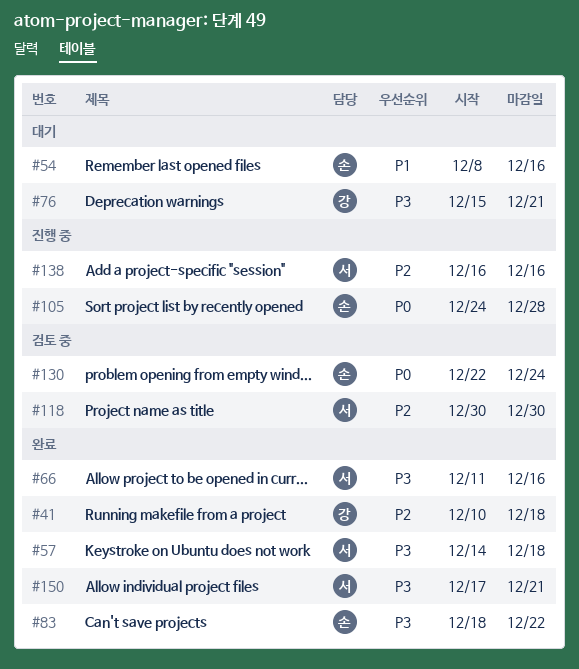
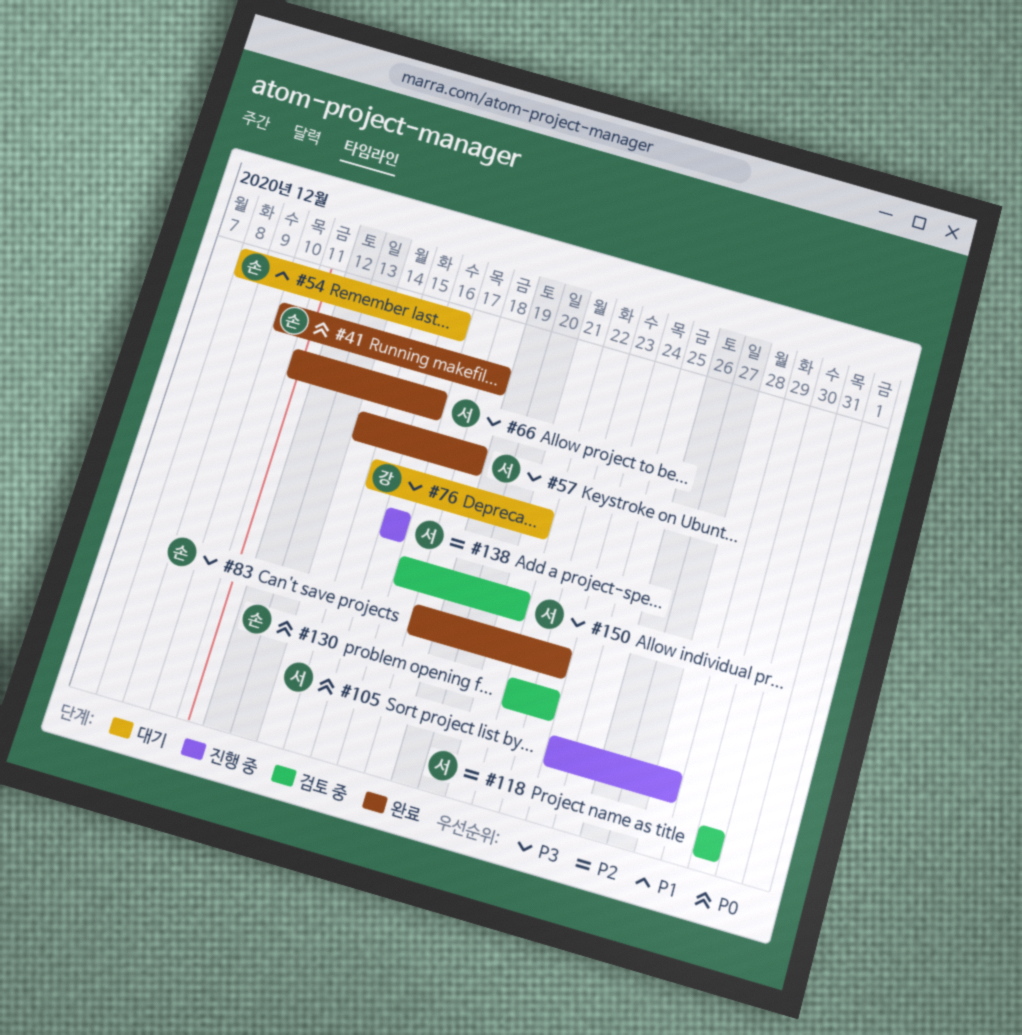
#41, owner: 강 -> 손
#41, priority: P2 -> P0
#83, due: Dec 22 -> Dec 23
#105, owner: 손 -> 서
#130, due: Dec 24 -> Dec 23
#150, status: 완료 -> 검토 중

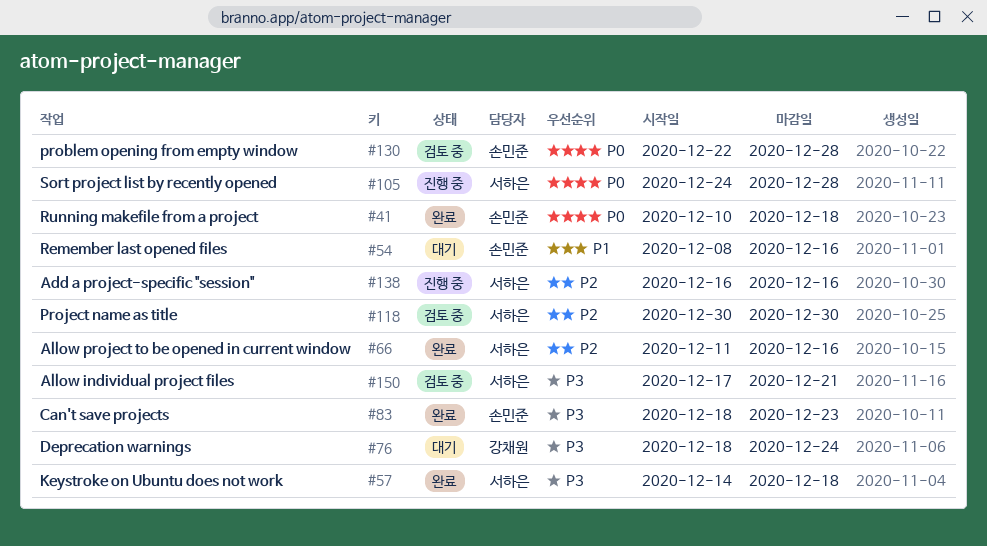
#66, priority: P3 -> P2
#76, start: Dec 15 -> Dec 18
#76, due: Dec 21 -> Dec 24
#130, due: Dec 23 -> Dec 28

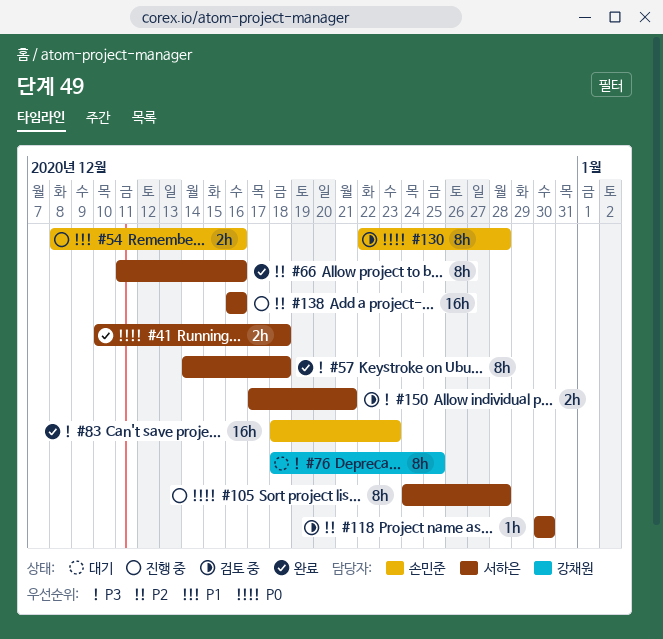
#41, owner: 손민준 -> 서하은
#54, status: 대기 -> 진행 중
#76, due: Dec 24 -> Dec 25

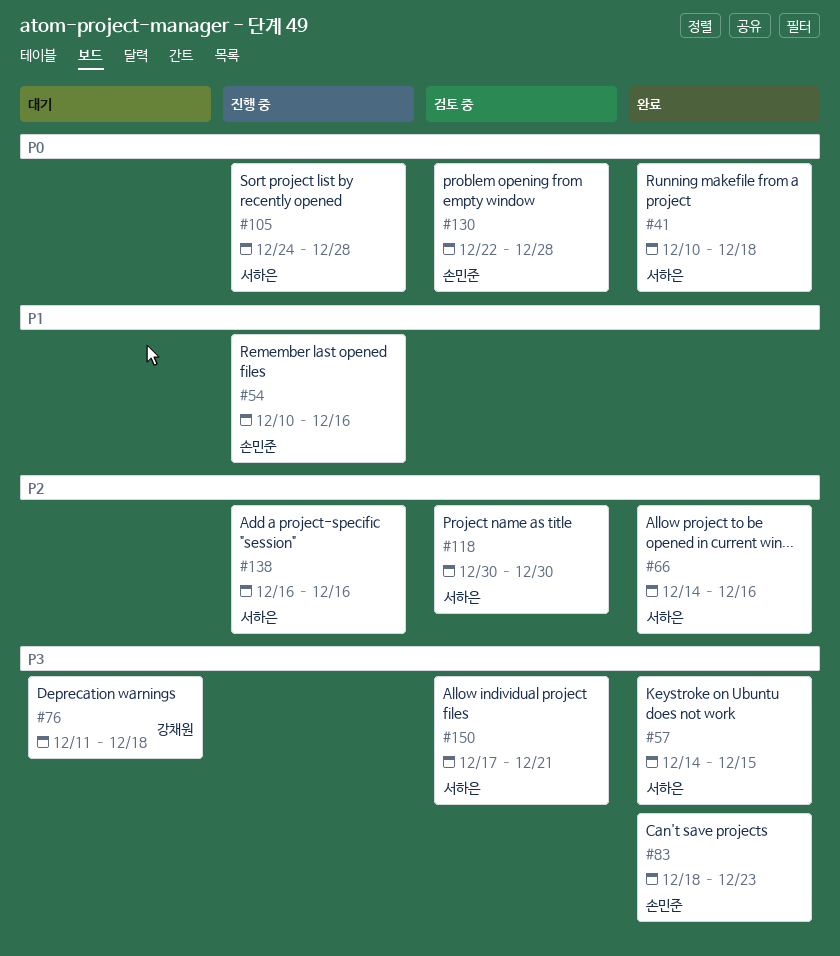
#54, start: Dec 8 -> Dec 10
#57, due: Dec 18 -> Dec 15
#66, start: Dec 11 -> Dec 14
#76, start: Dec 18 -> Dec 11
#76, due: Dec 25 -> Dec 18

